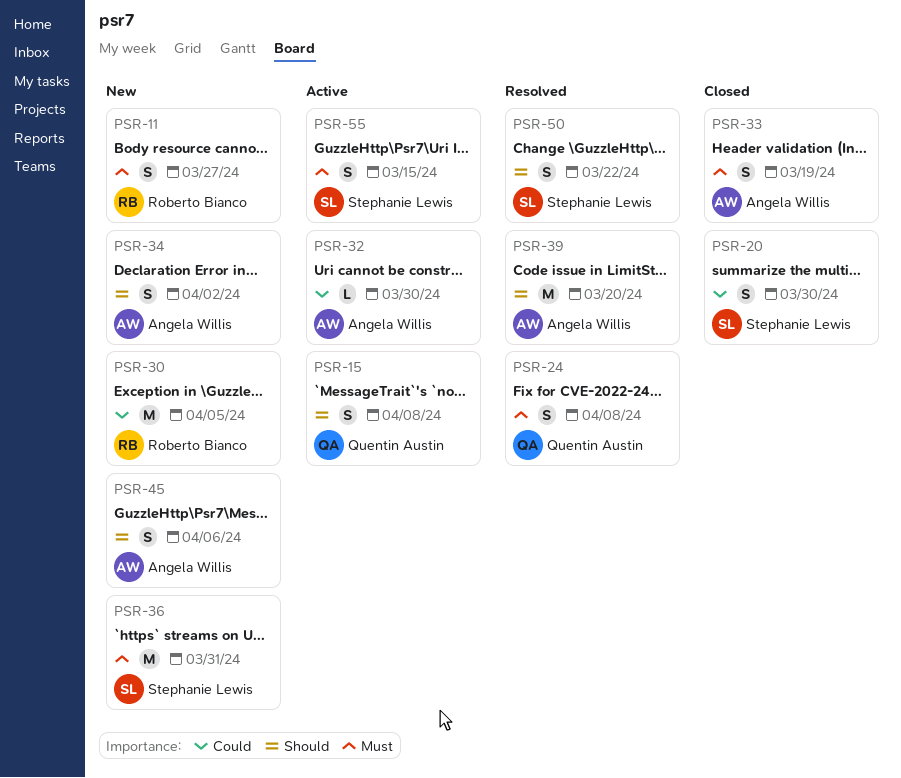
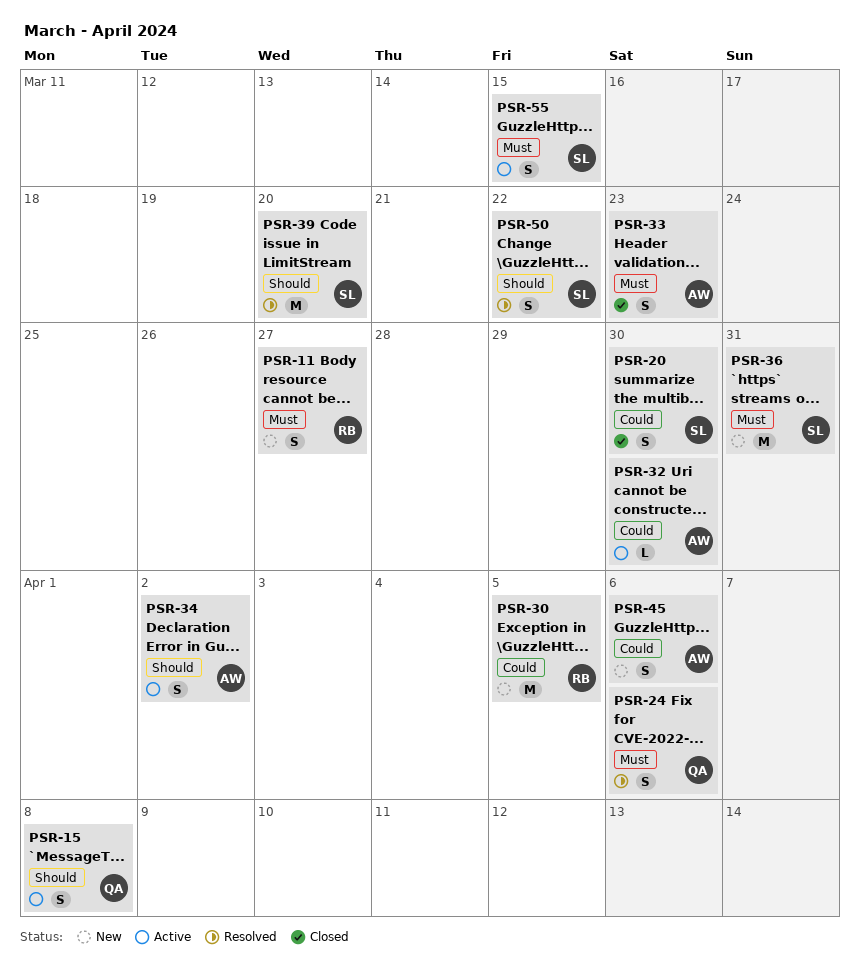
PSR-24, due: Apr 8 -> Apr 6
PSR-33, due: Mar 19 -> Mar 23
PSR-34, status: New -> Active
PSR-39, owner: Angela Willis -> Stephanie Lewis
PSR-45, priority: Should -> Could

